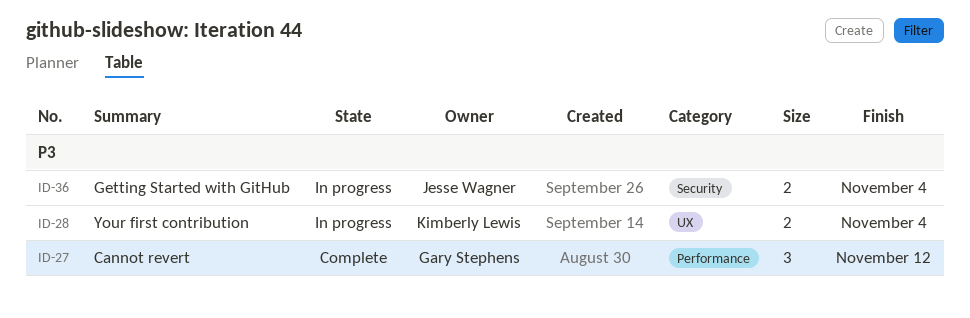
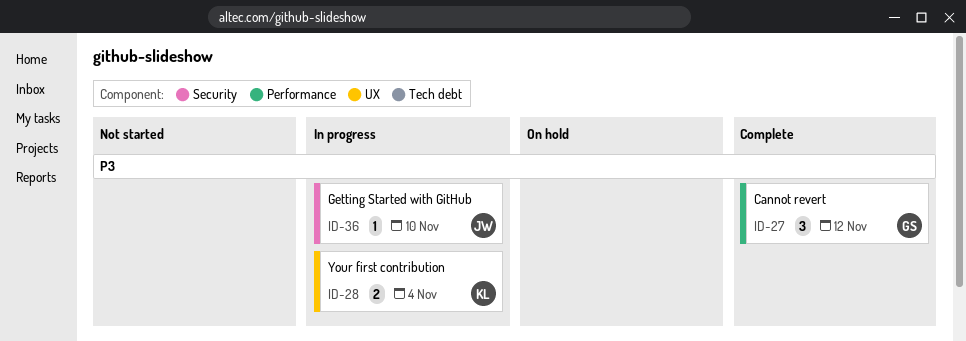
ID-36, estimate: 2 -> 1
ID-36, due: Nov 4 -> Nov 10

